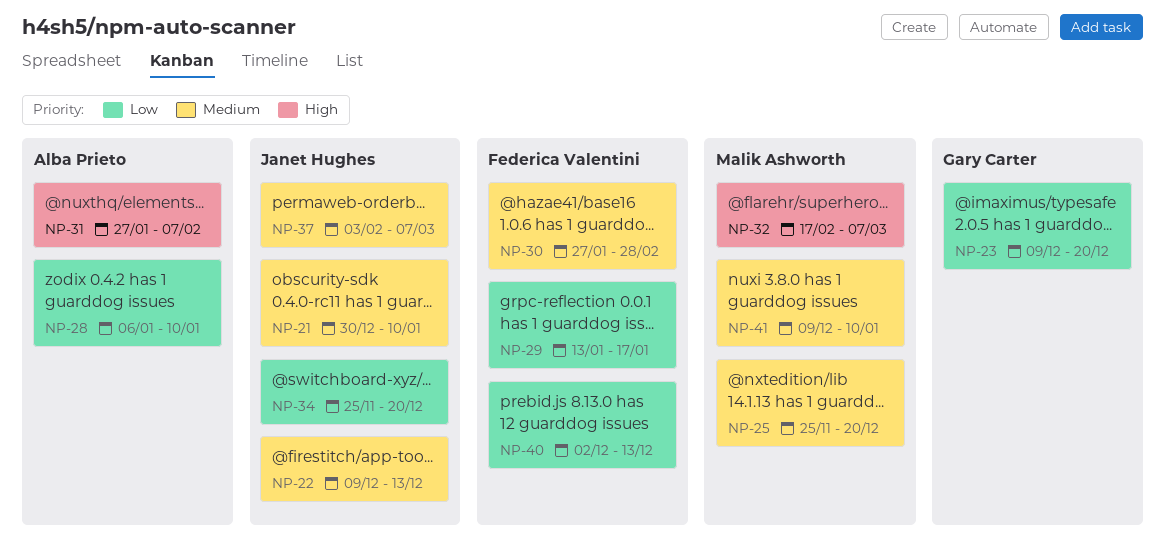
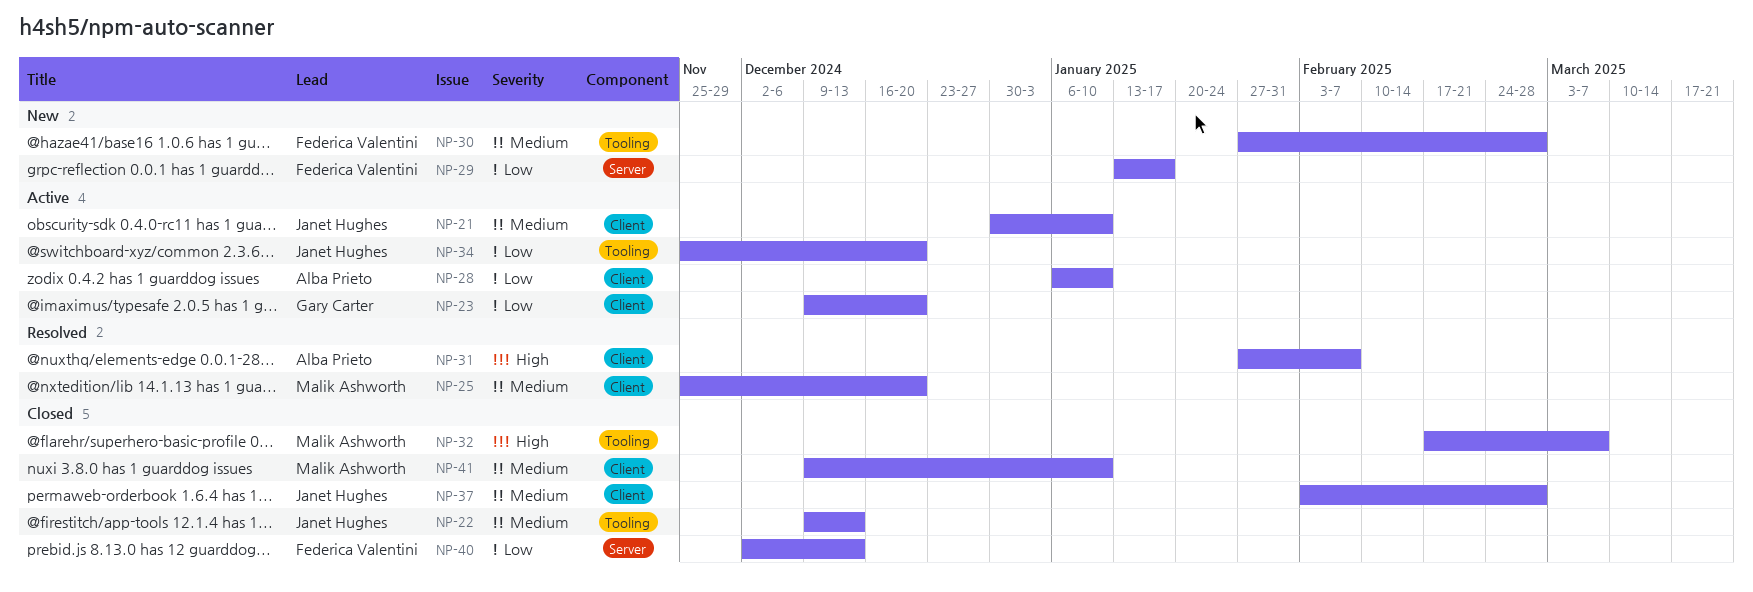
NP-37, due: Mar 7 -> Feb 28

